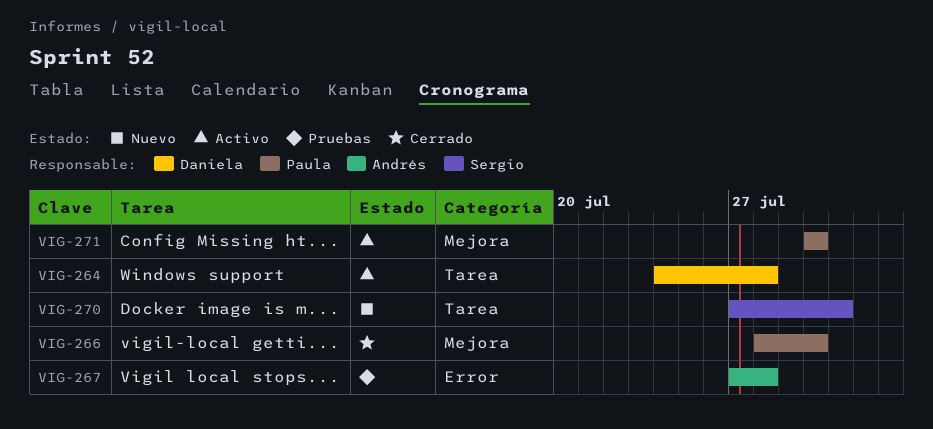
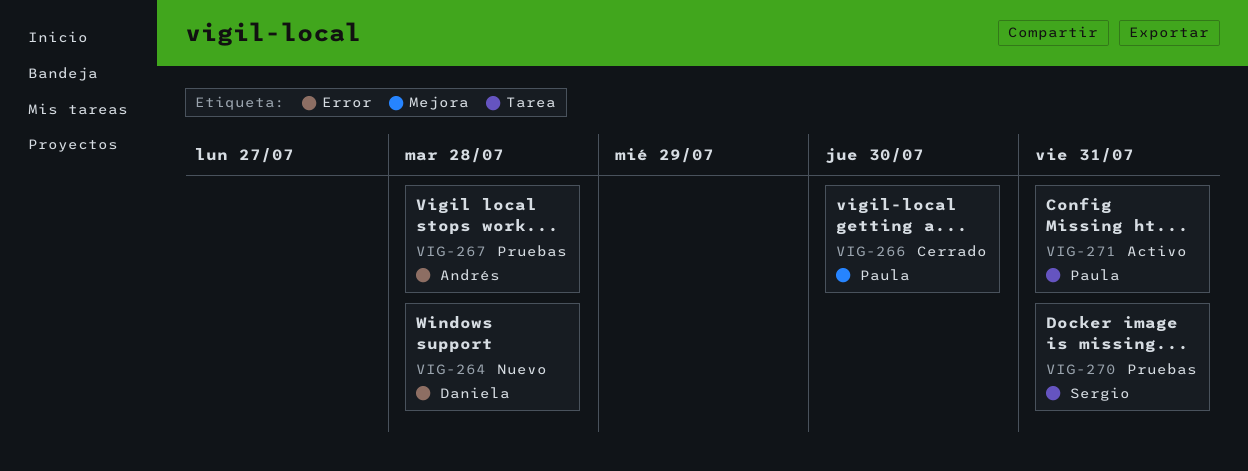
VIG-264, status: Activo -> Nuevo
VIG-264, label: Tarea -> Error
VIG-270, status: Nuevo -> Pruebas
VIG-271, label: Mejora -> Tarea
VIG-271, due: Jul 30 -> Jul 31

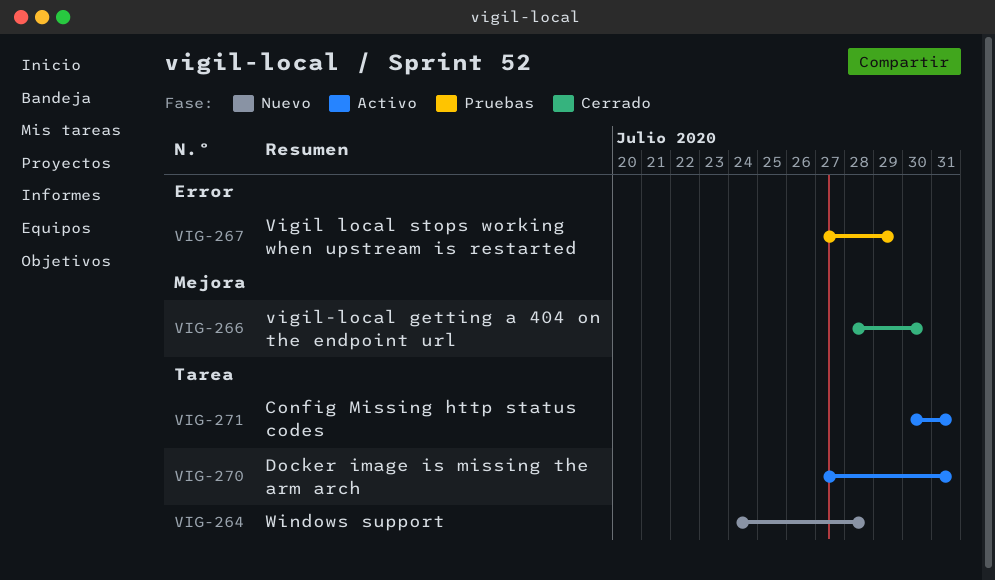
VIG-264, label: Error -> Tarea
VIG-267, due: Jul 28 -> Jul 29
VIG-270, status: Pruebas -> Activo

